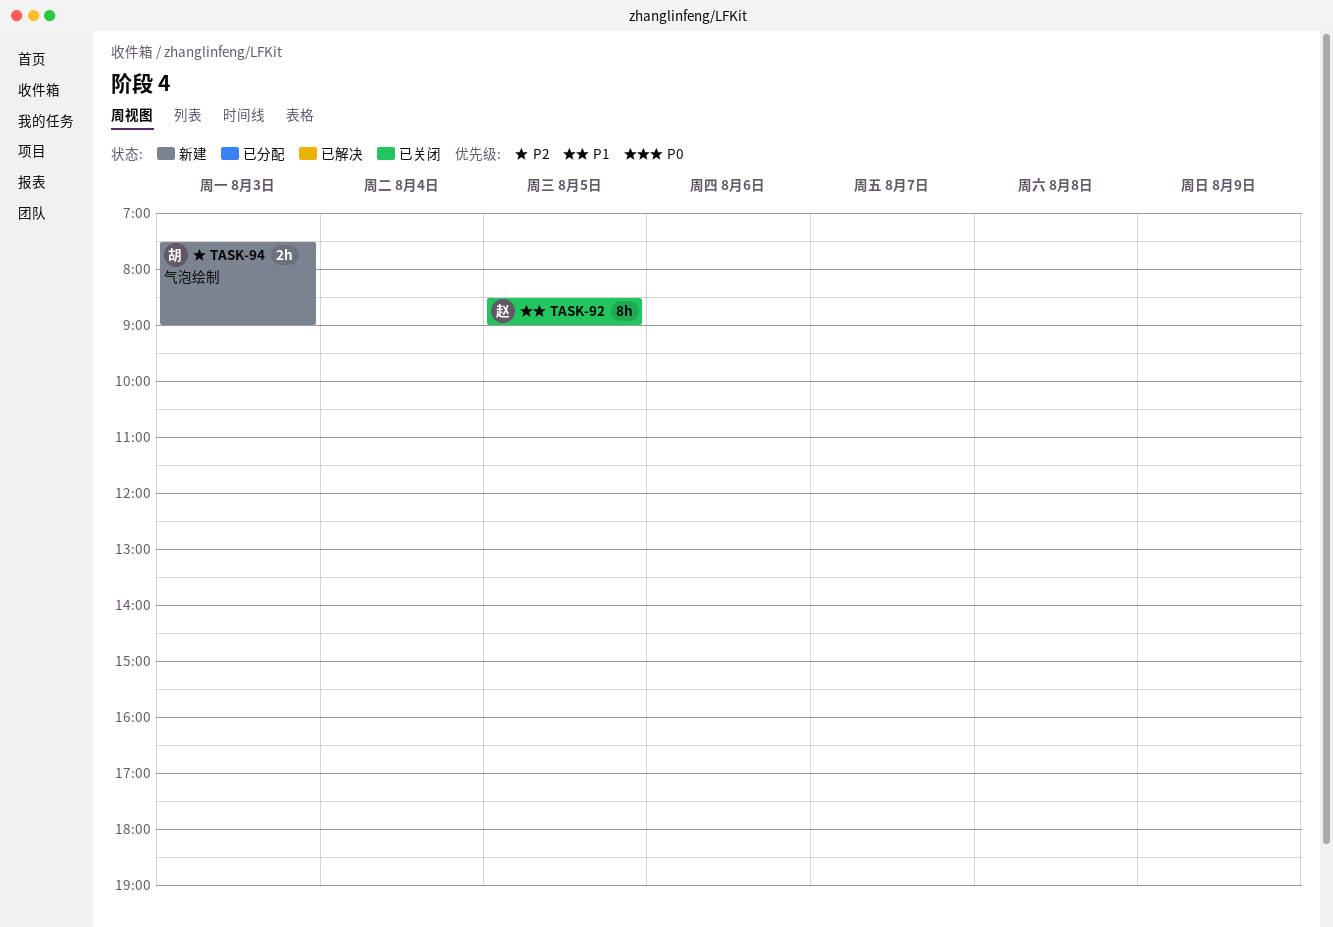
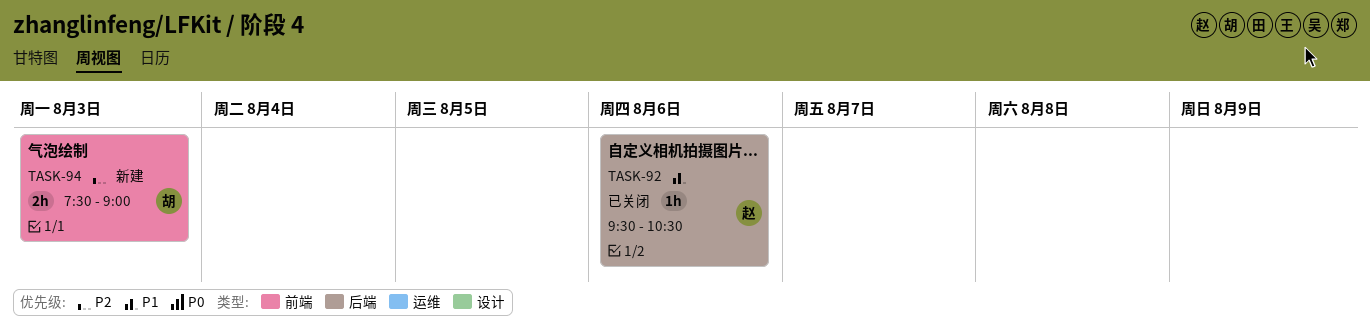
TASK-92, estimate: 8h -> 1h
TASK-92, day: Aug 5 -> Aug 6
TASK-92, begins: 08:30 -> 09:30
TASK-92, ends: 09:00 -> 10:30

